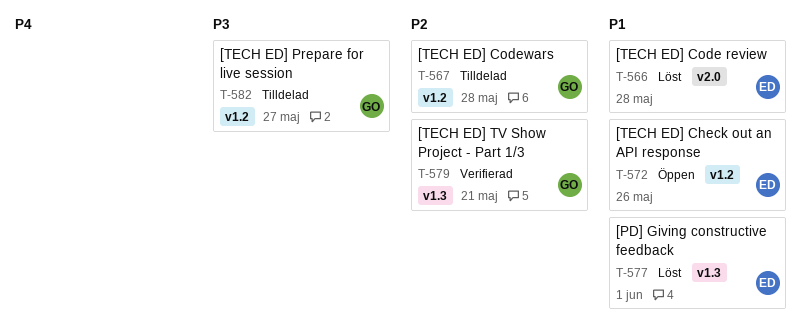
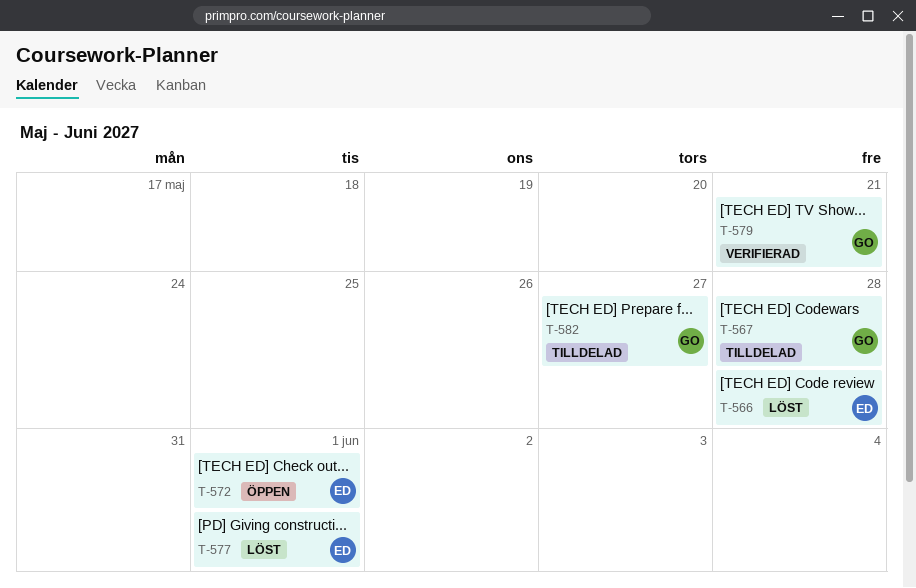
T-572, due: May 26 -> Jun 1

